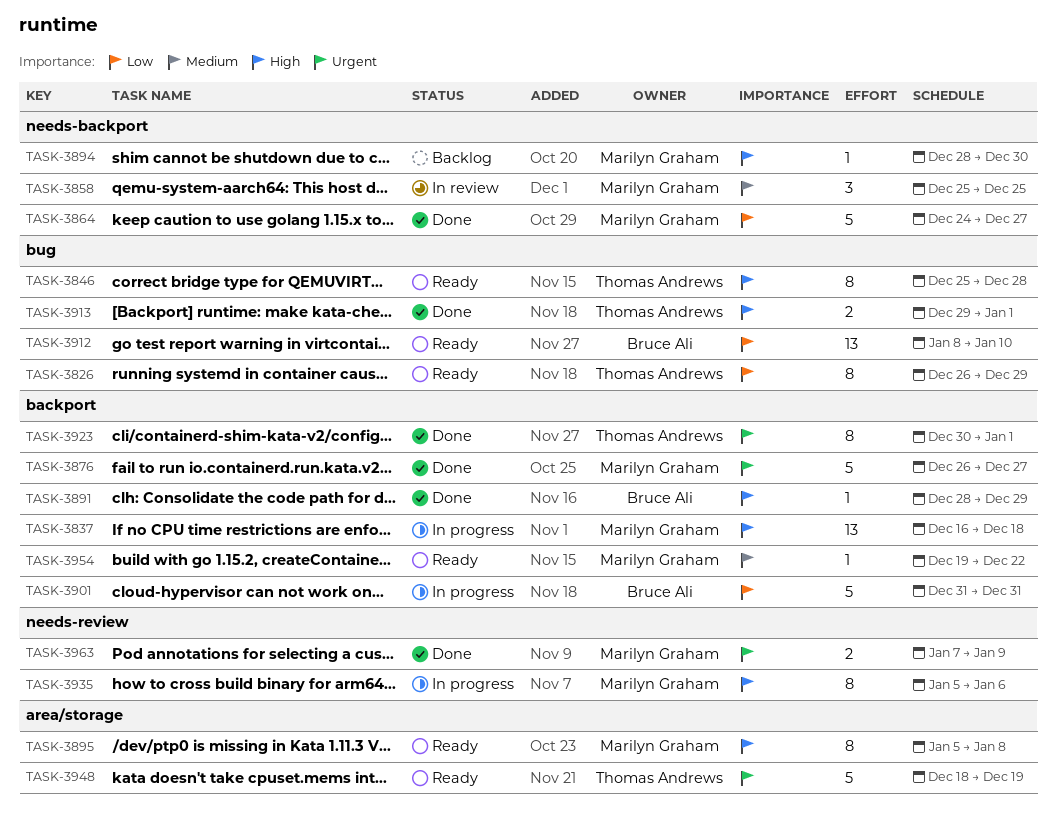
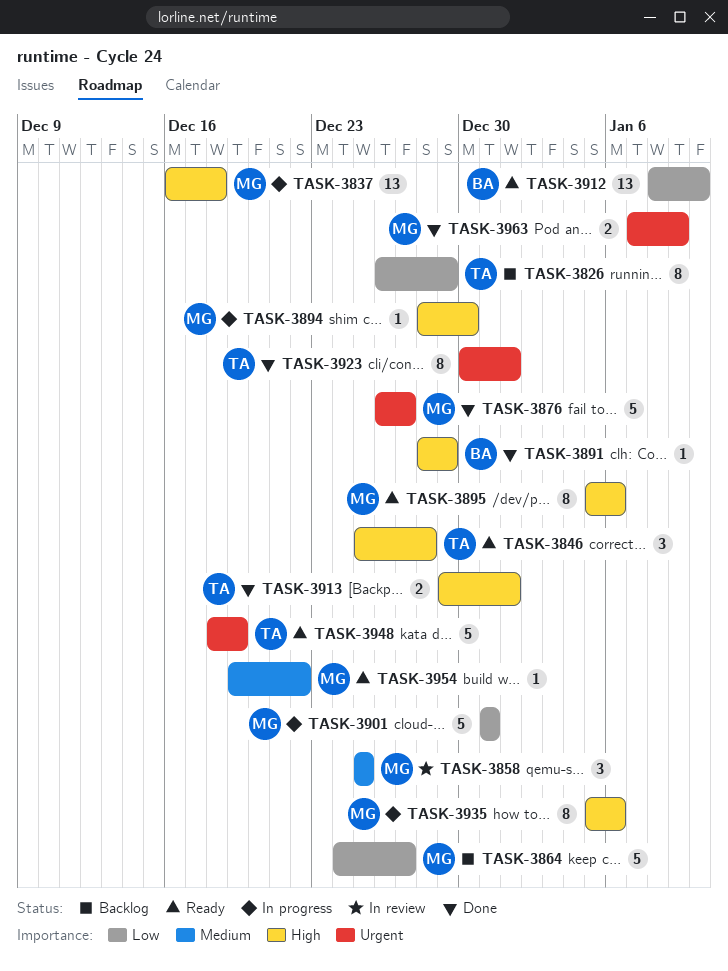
TASK-3826, status: Ready -> Backlog
TASK-3846, estimate: 8 -> 3
TASK-3864, status: Done -> Backlog
TASK-3894, status: Backlog -> In progress
TASK-3895, due: Jan 8 -> Jan 6
TASK-3901, owner: Bruce Ali -> Marilyn Graham

